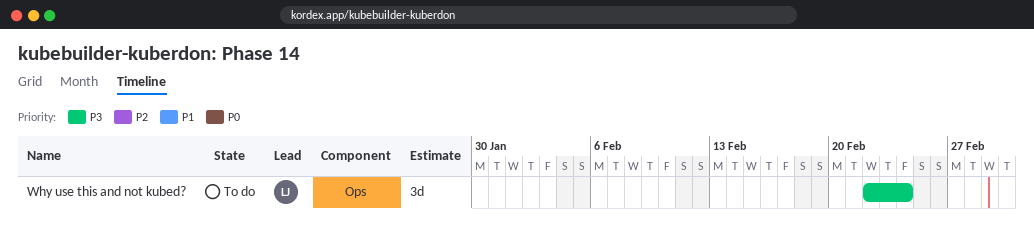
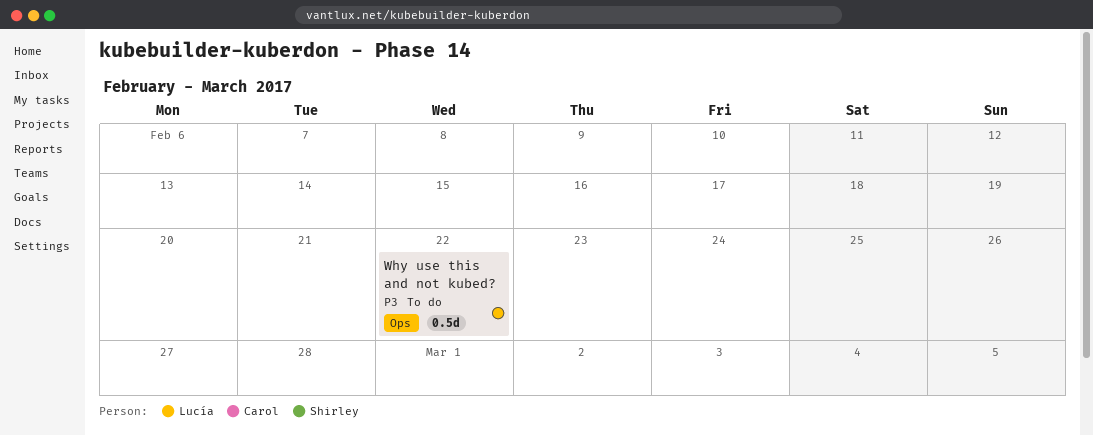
Why use this and not kubed?, estimate: 3d -> 0.5d
Why use this and not kubed?, due: Feb 24 -> Feb 22

